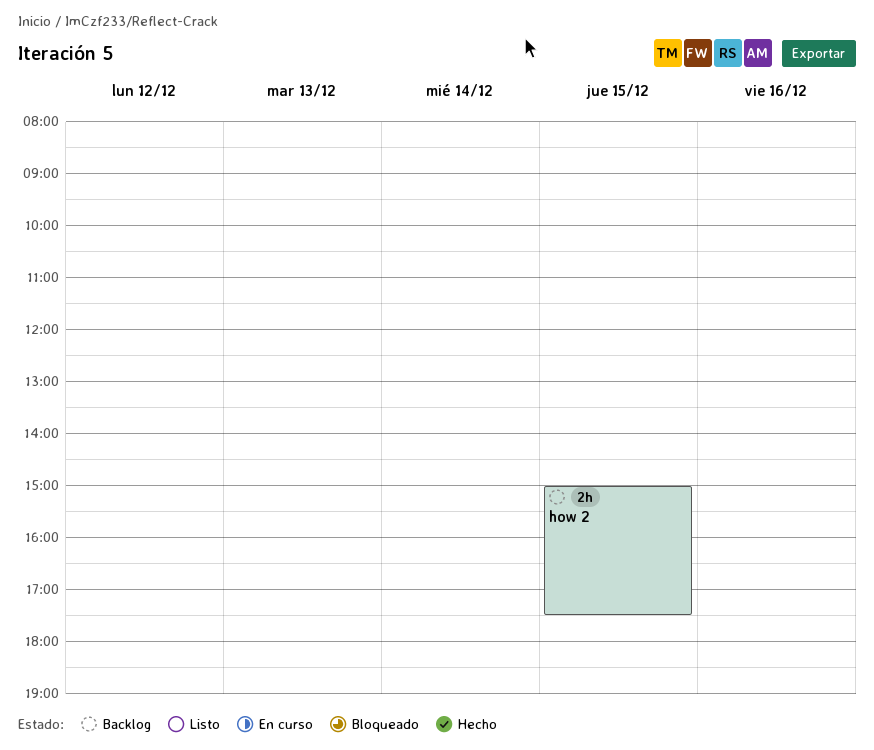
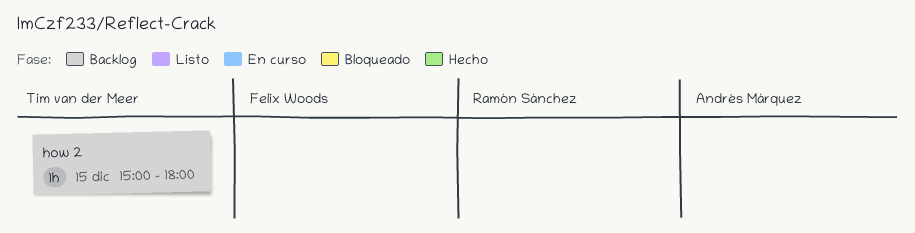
how 2, estimate: 2h -> 1h
how 2, ends: 17:30 -> 18:00

